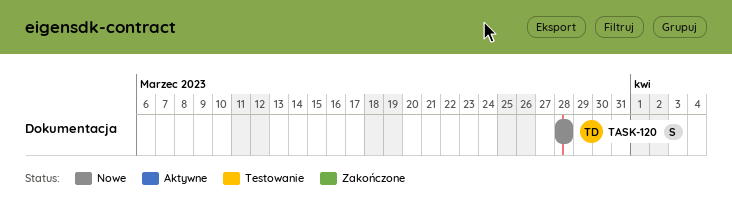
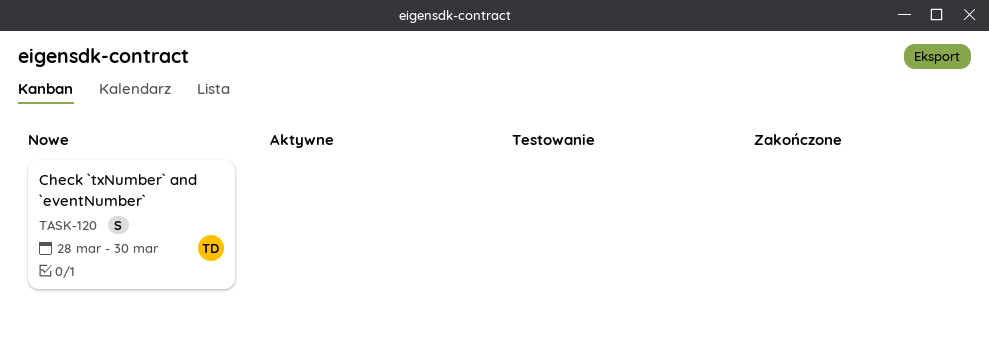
TASK-120, due: Mar 28 -> Mar 30

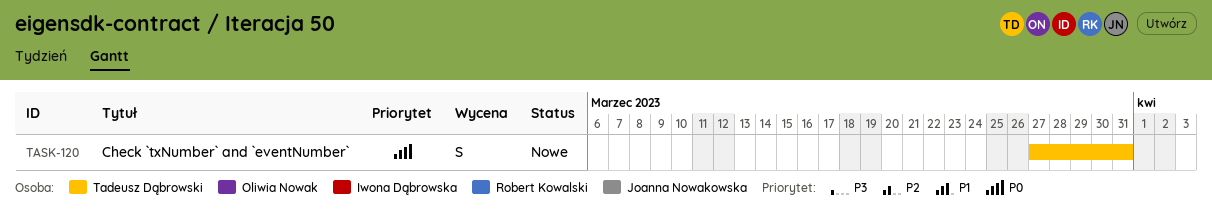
TASK-120, start: Mar 28 -> Mar 27
TASK-120, due: Mar 30 -> Mar 31

